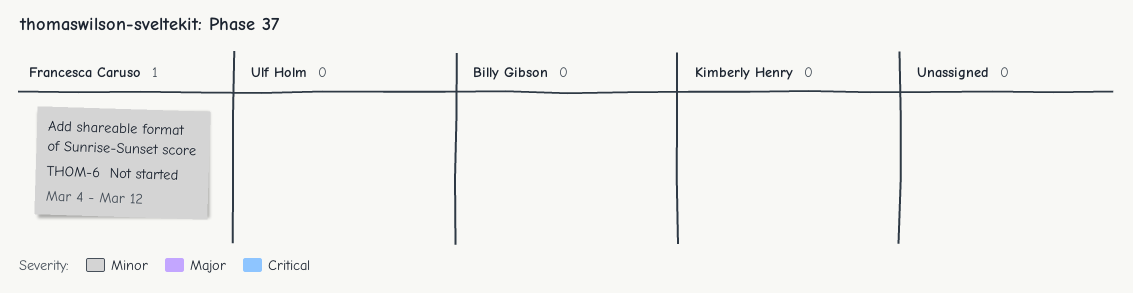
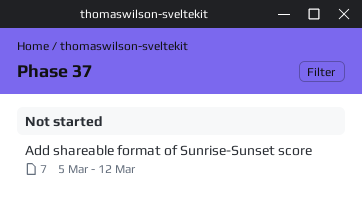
Add shareable format of Sunrise-Sunset score, start: Mar 4 -> Mar 5

